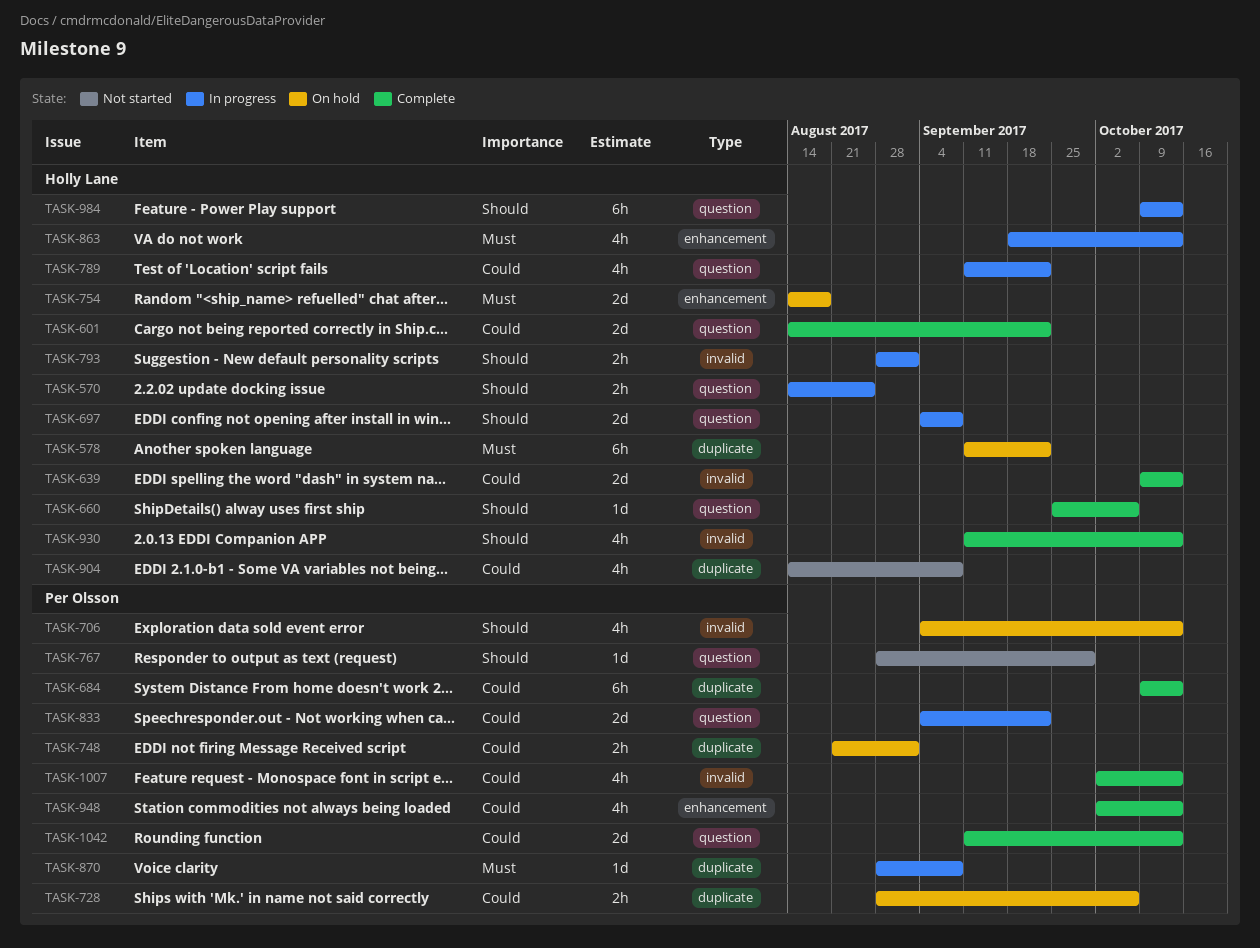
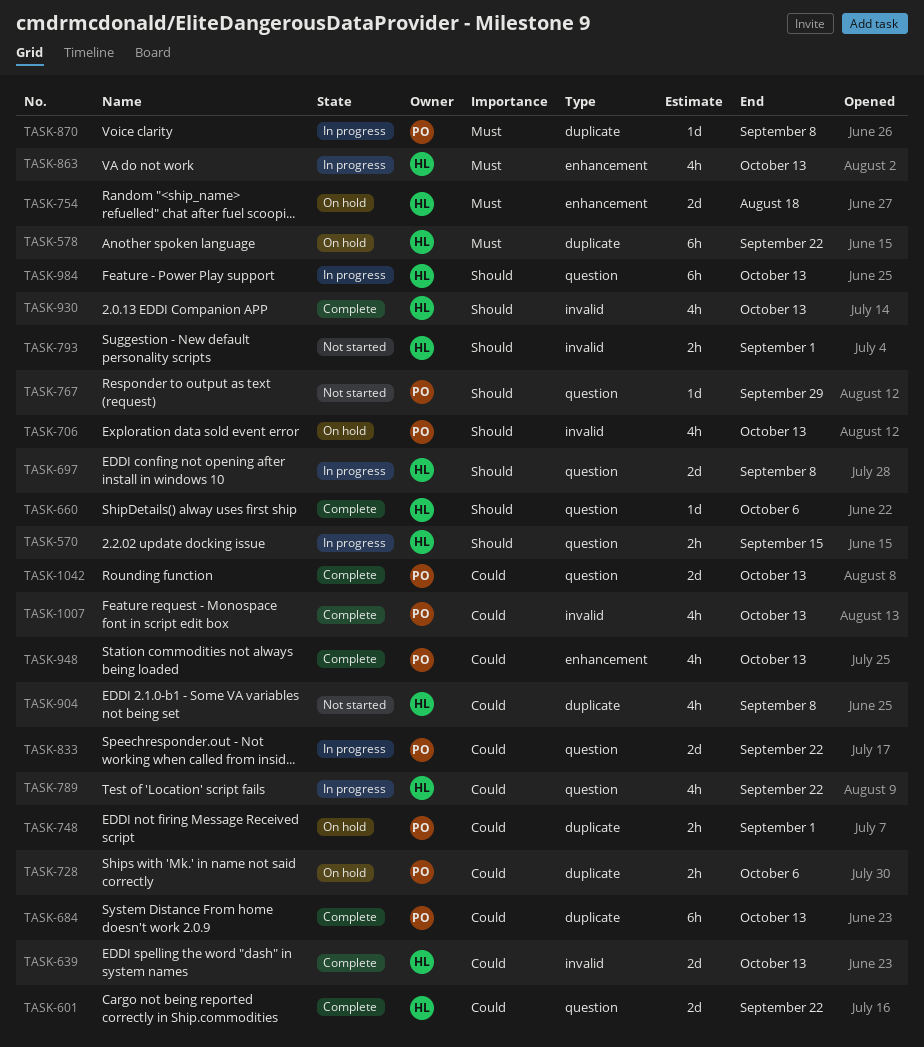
TASK-570, due: Aug 25 -> Sep 15
TASK-793, status: In progress -> Not started

